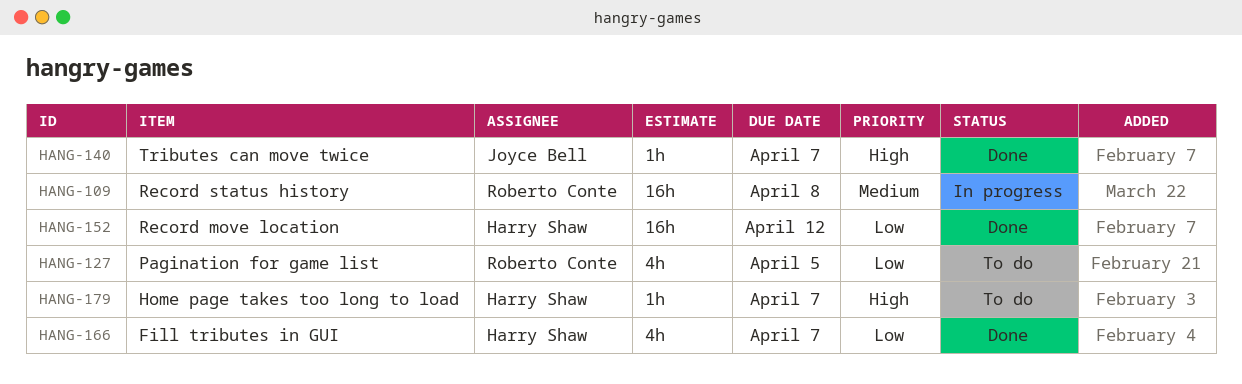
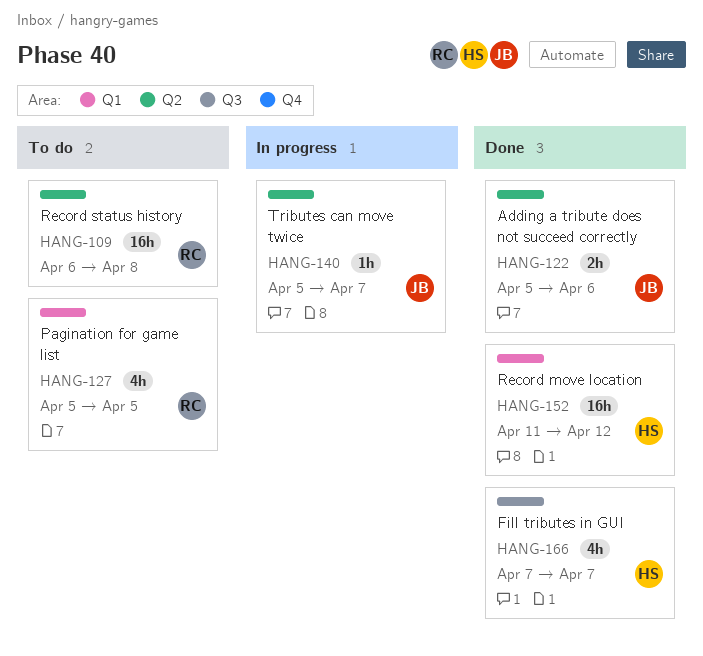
HANG-109, status: In progress -> To do
HANG-122: none -> present
HANG-140, status: Done -> In progress
HANG-179: present -> none

